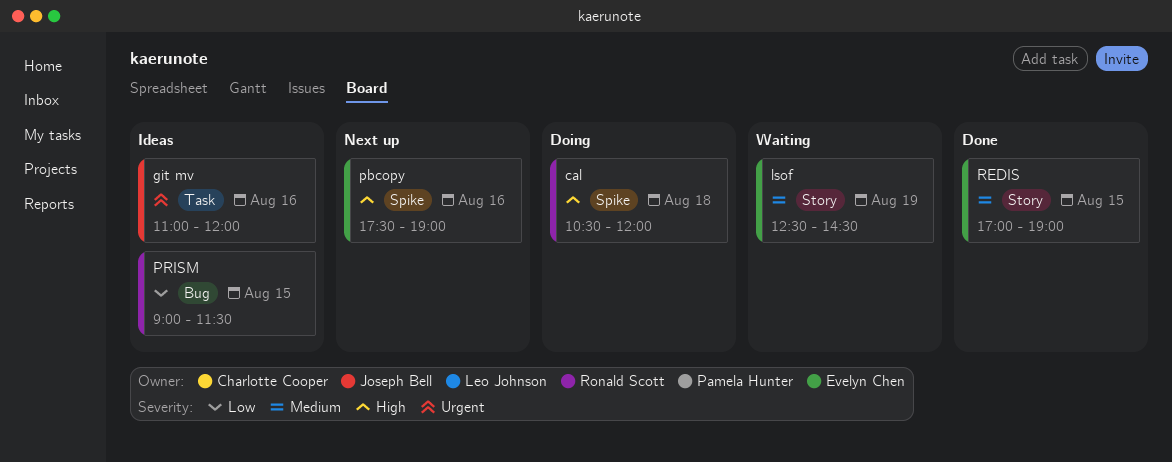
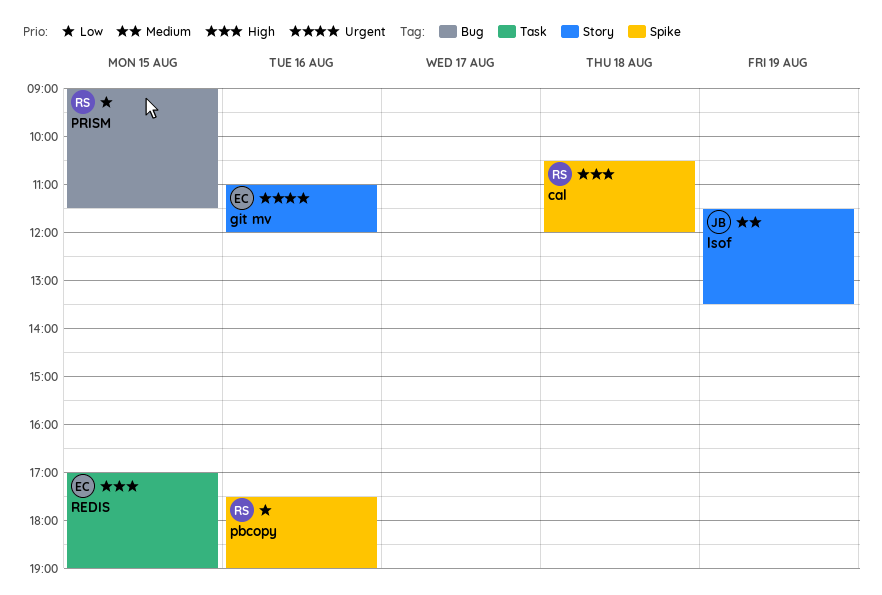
git mv, owner: Joseph Bell -> Evelyn Chen
git mv, label: Task -> Story
lsof, owner: Evelyn Chen -> Joseph Bell
lsof, begins: 12:30 -> 11:30
lsof, ends: 14:30 -> 13:30
pbcopy, owner: Evelyn Chen -> Ronald Scott
pbcopy, priority: High -> Low
REDIS, priority: Medium -> High
REDIS, label: Story -> Task

